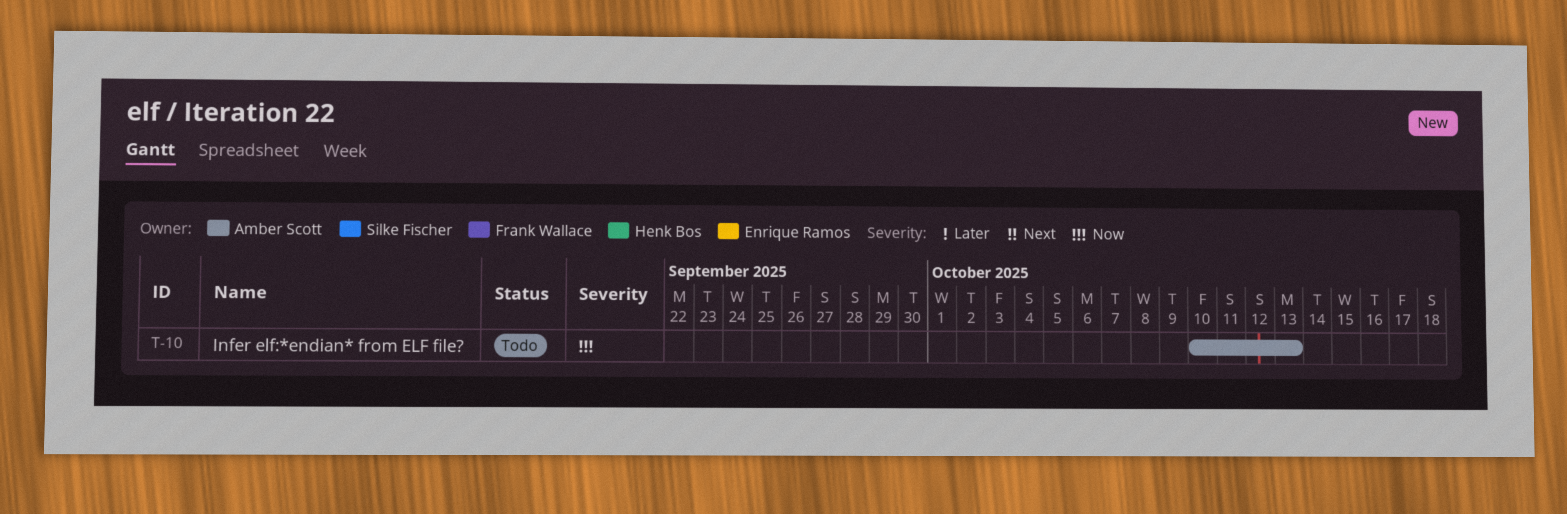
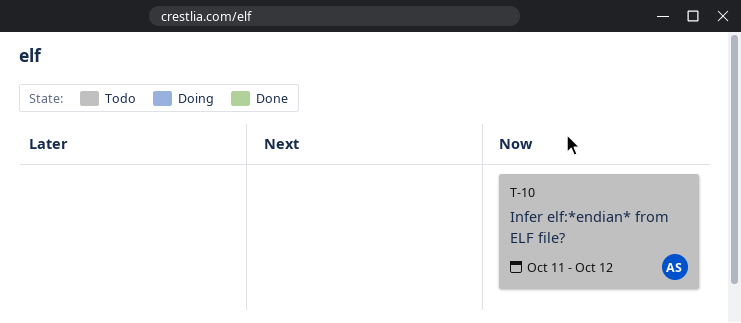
T-10, start: Oct 10 -> Oct 11
T-10, due: Oct 13 -> Oct 12

